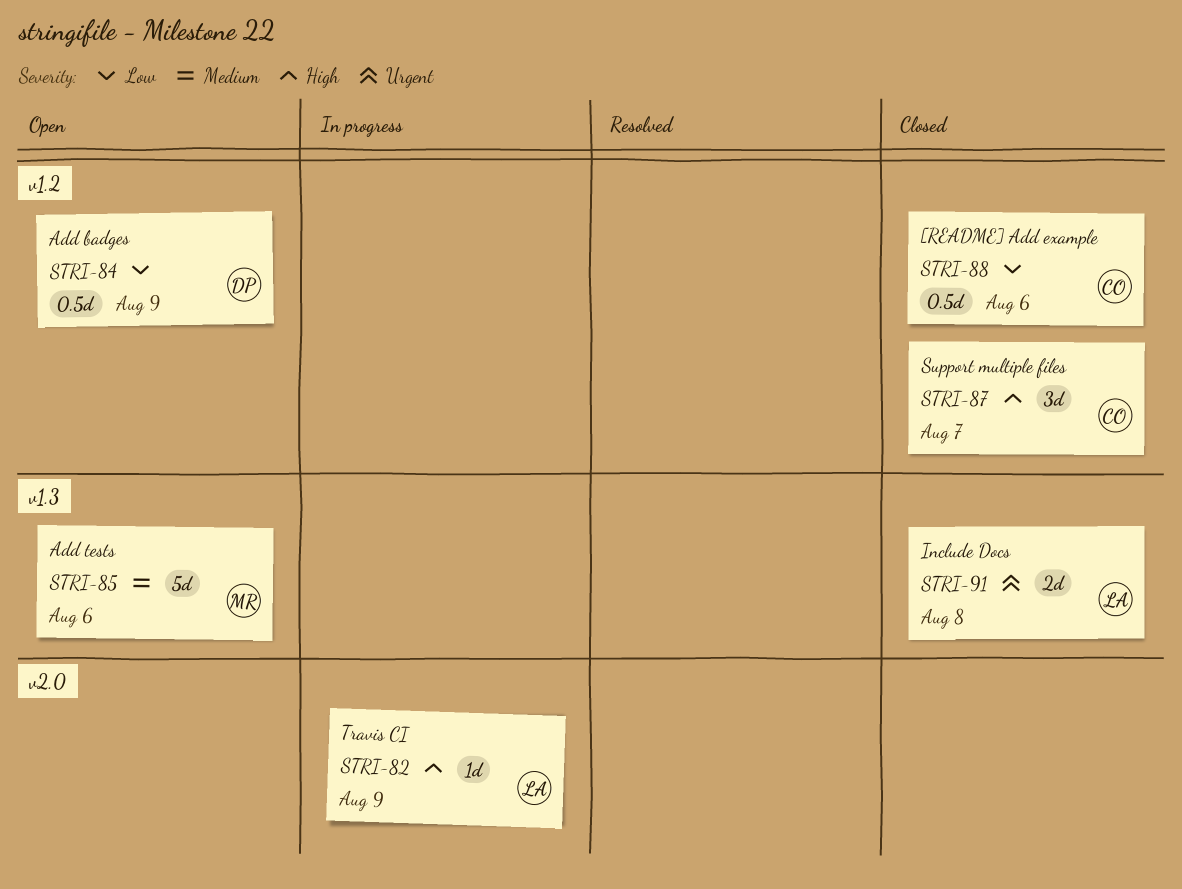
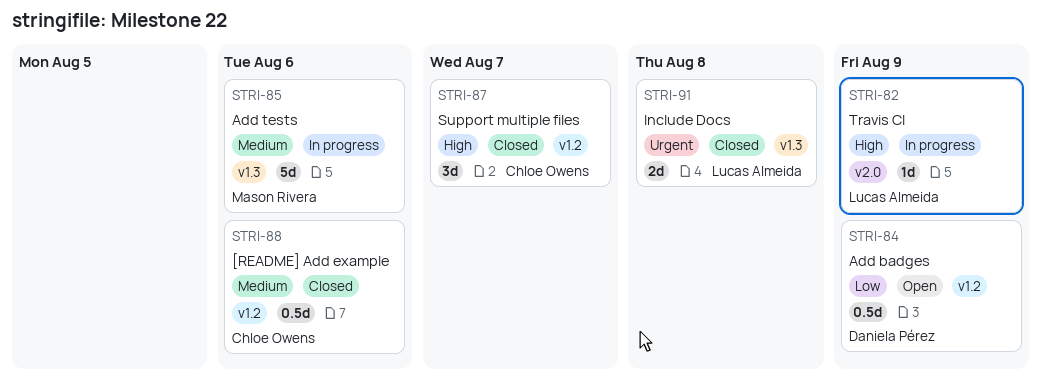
STRI-85, status: Open -> In progress
STRI-88, priority: Low -> Medium

